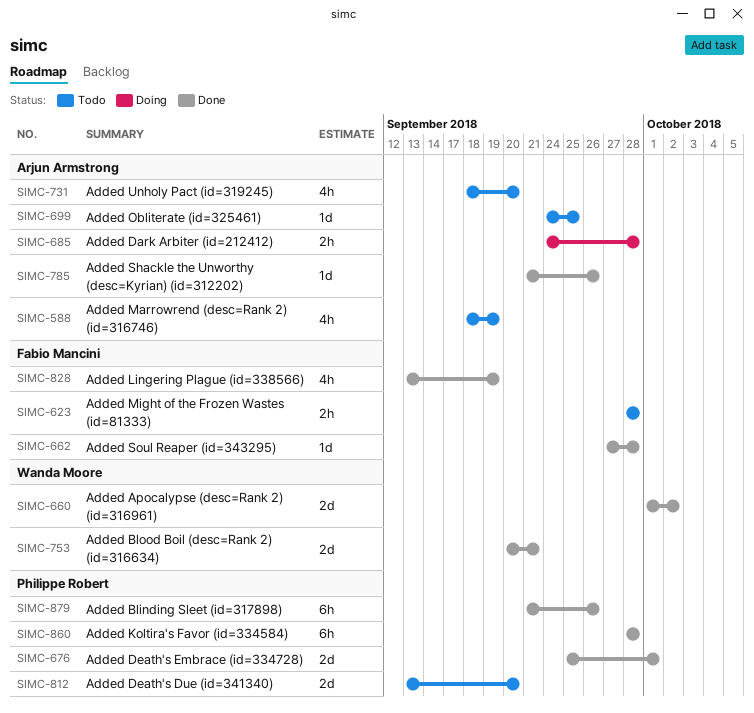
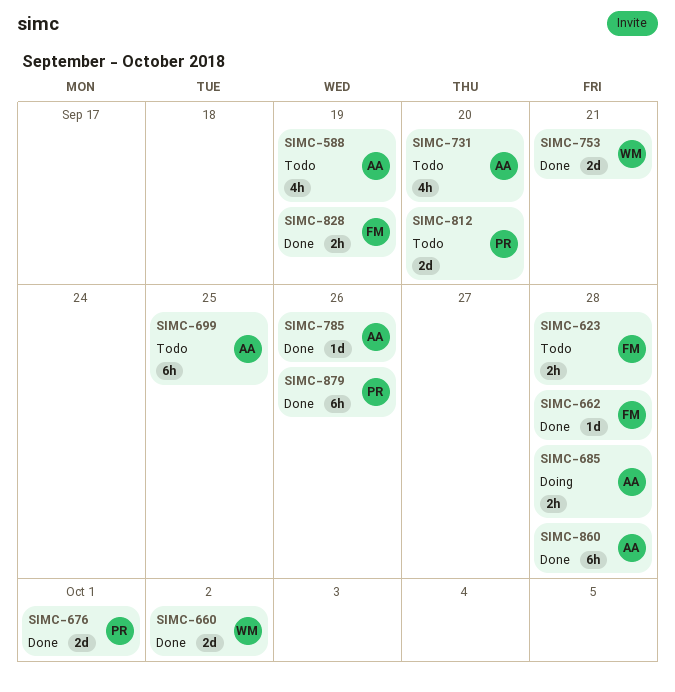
SIMC-699, estimate: 1d -> 6h
SIMC-828, estimate: 4h -> 2h
SIMC-860, owner: Philippe Robert -> Arjun Armstrong

